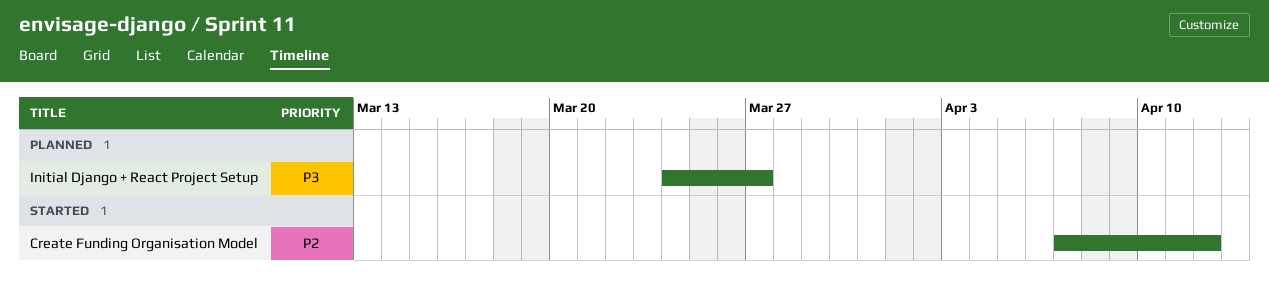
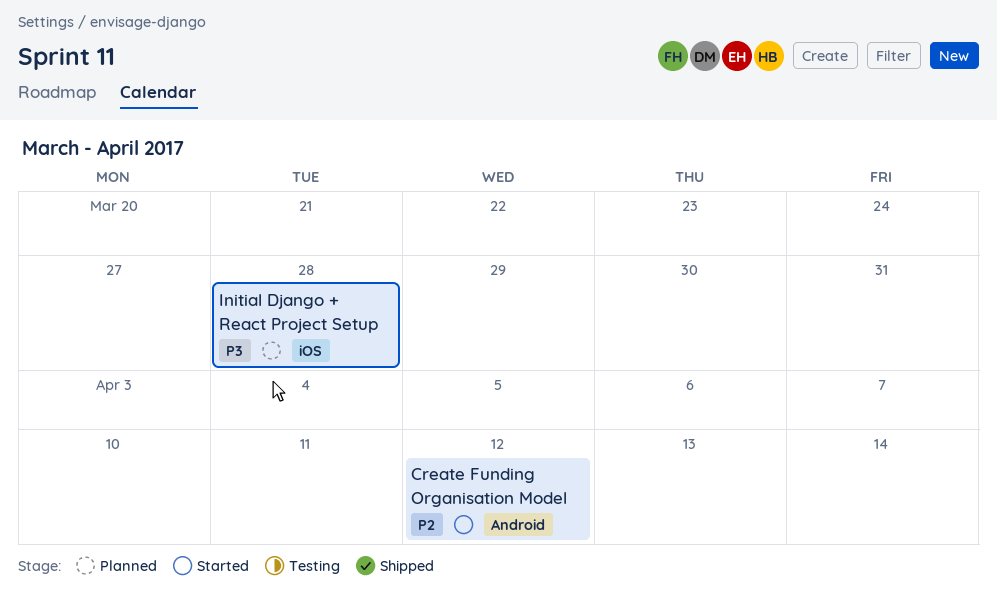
Initial Django + React Project Setup, due: Mar 27 -> Mar 28

